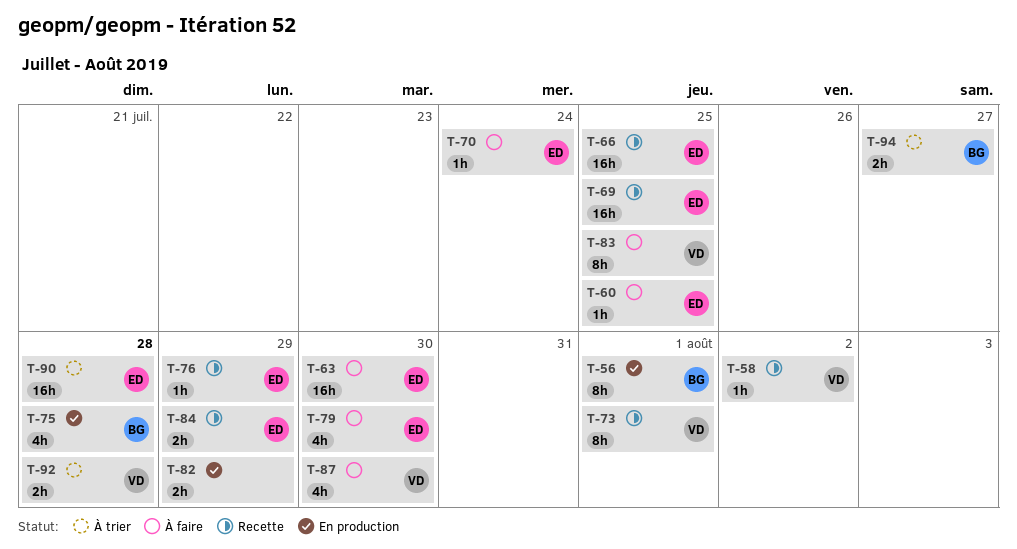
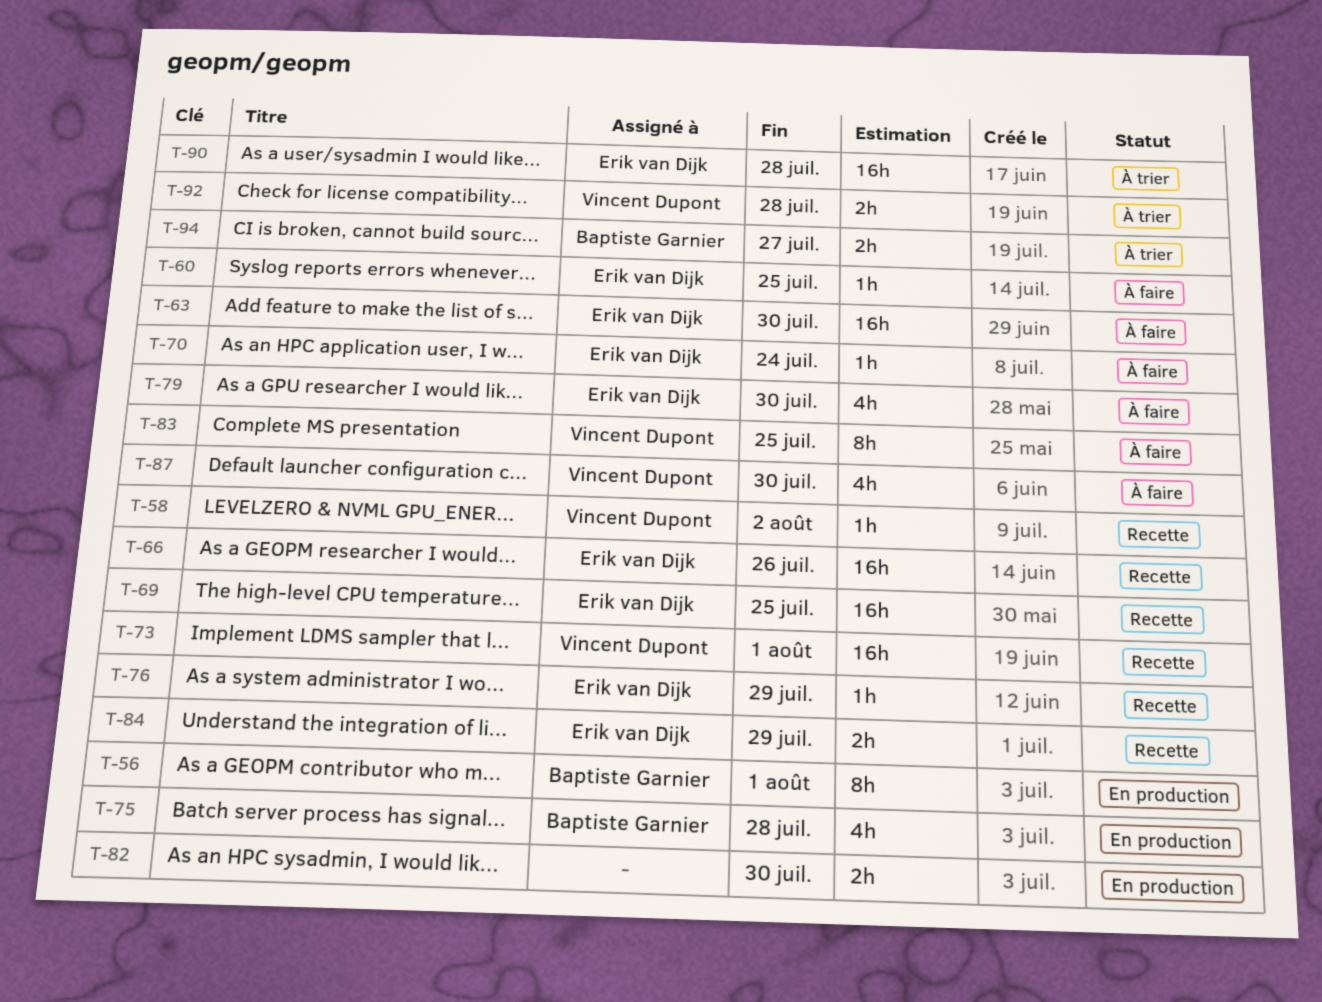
T-66, due: Jul 25 -> Jul 26
T-73, estimate: 8h -> 16h
T-82, due: Jul 29 -> Jul 30

